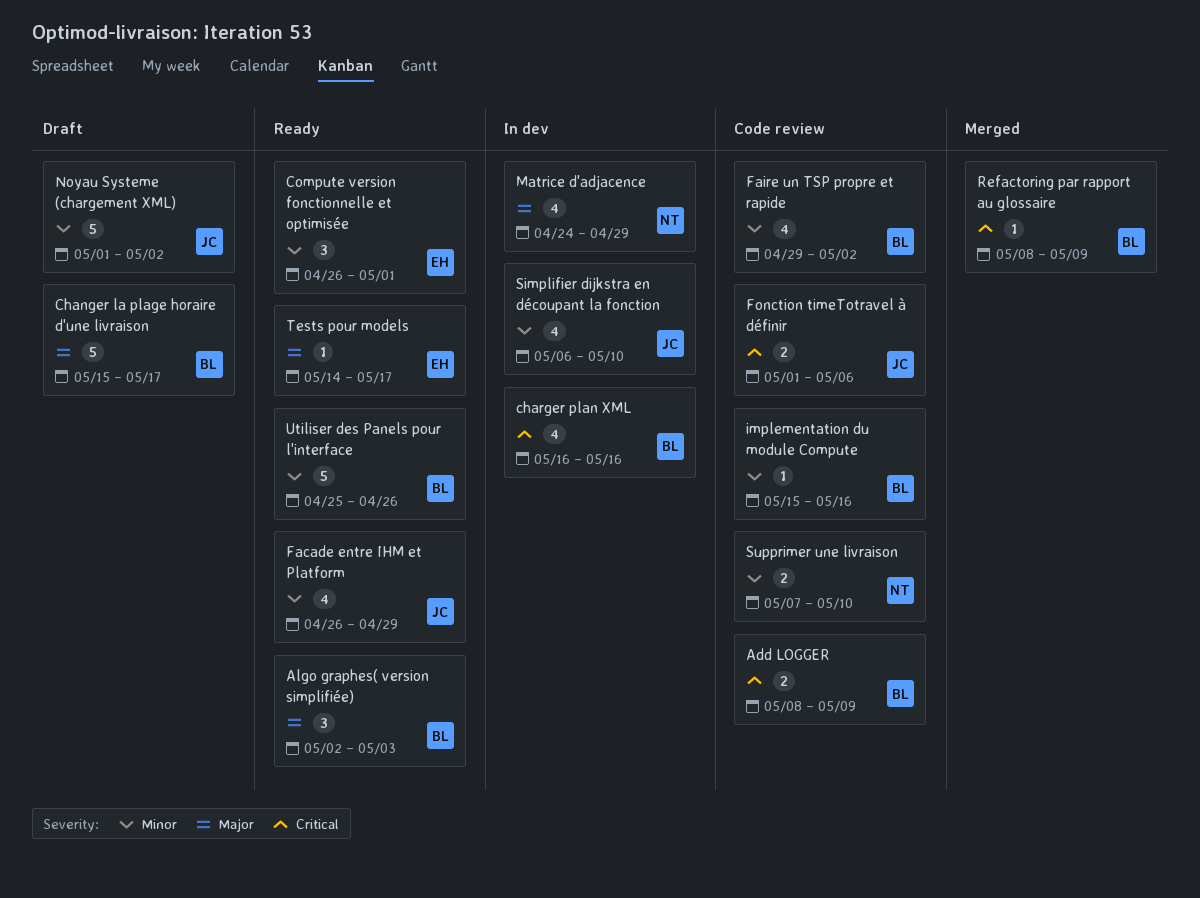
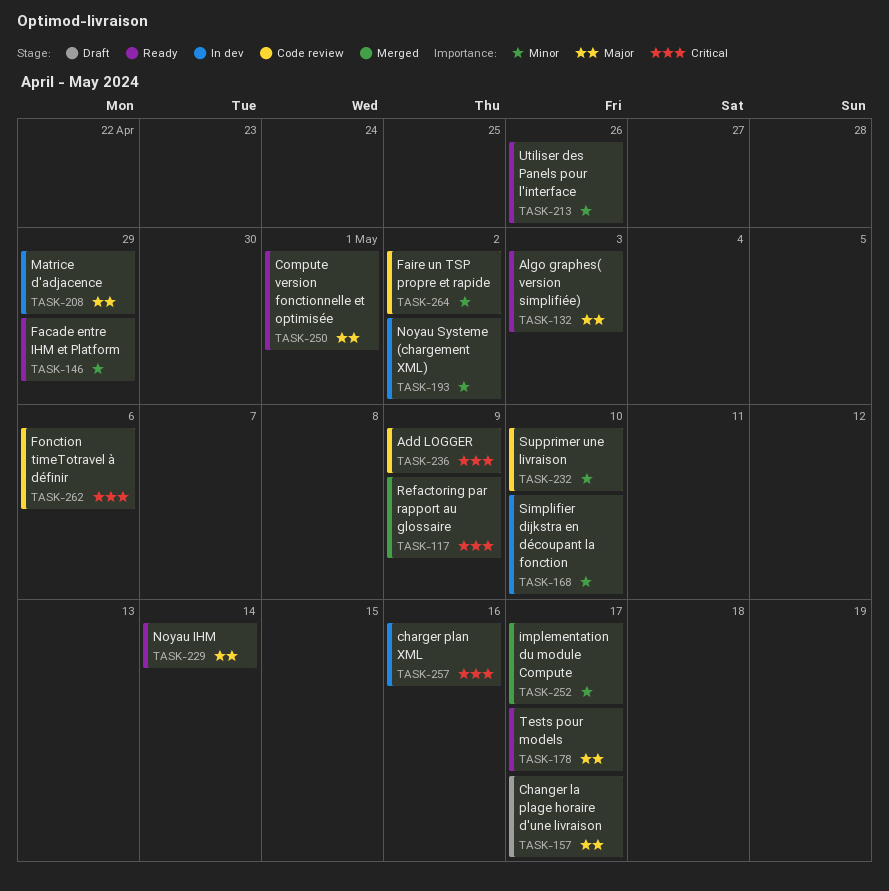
Compute version fonctionnelle et optimisée, priority: Minor -> Major
implementation du module Compute, status: Code review -> Merged
implementation du module Compute, due: May 16 -> May 17
Noyau IHM: none -> present
Noyau Systeme (chargement XML), status: Draft -> In dev

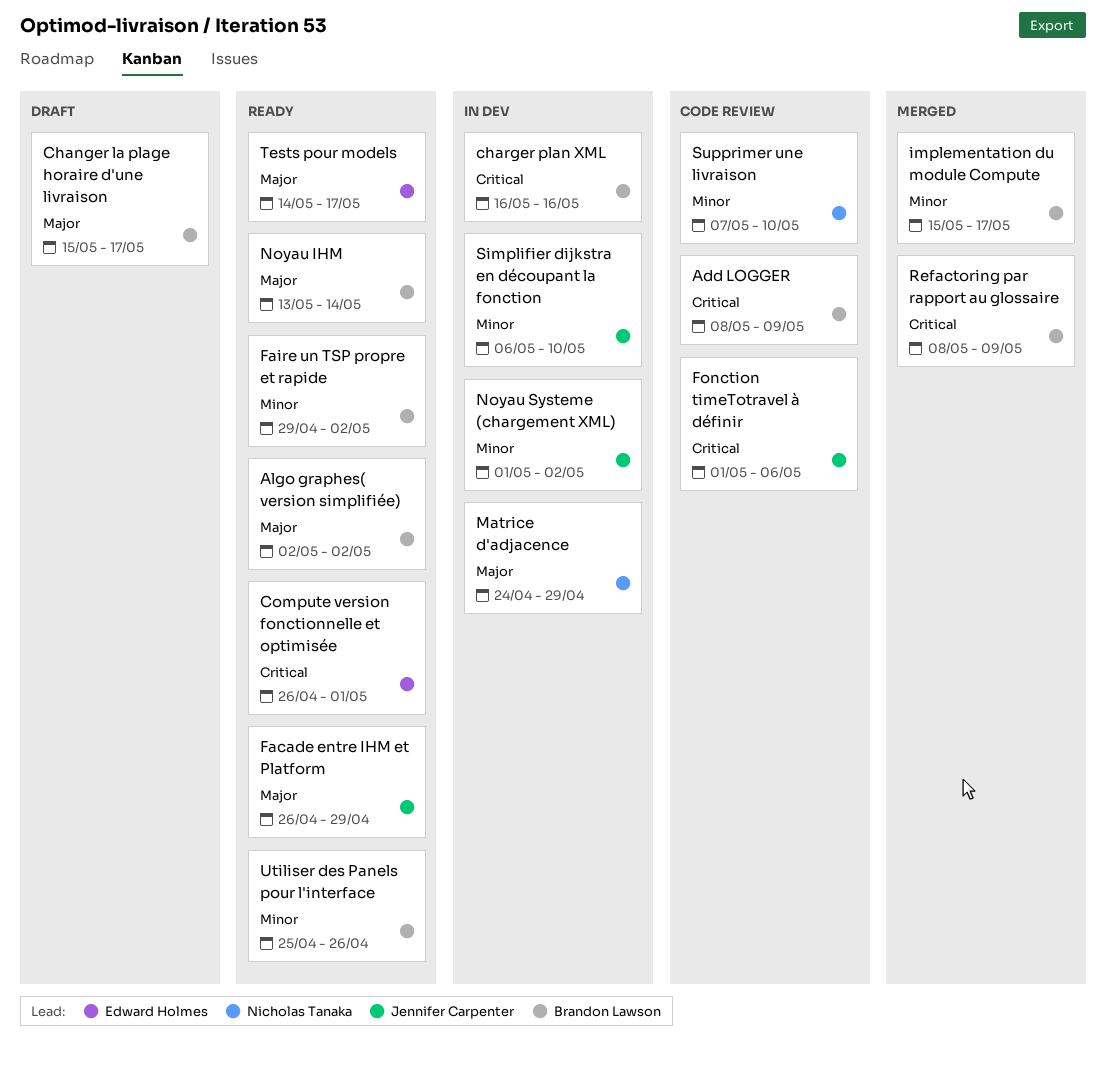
Algo graphes( version simplifiée), due: May 3 -> May 2
Compute version fonctionnelle et optimisée, priority: Major -> Critical
Facade entre IHM et Platform, priority: Minor -> Major
Faire un TSP propre et rapide, status: Code review -> Ready

